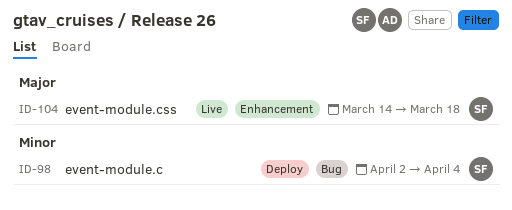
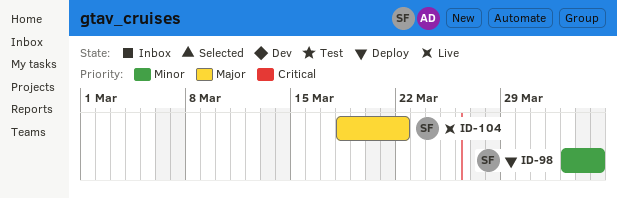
ID-104, start: Mar 14 -> Mar 18
ID-104, due: Mar 18 -> Mar 22

